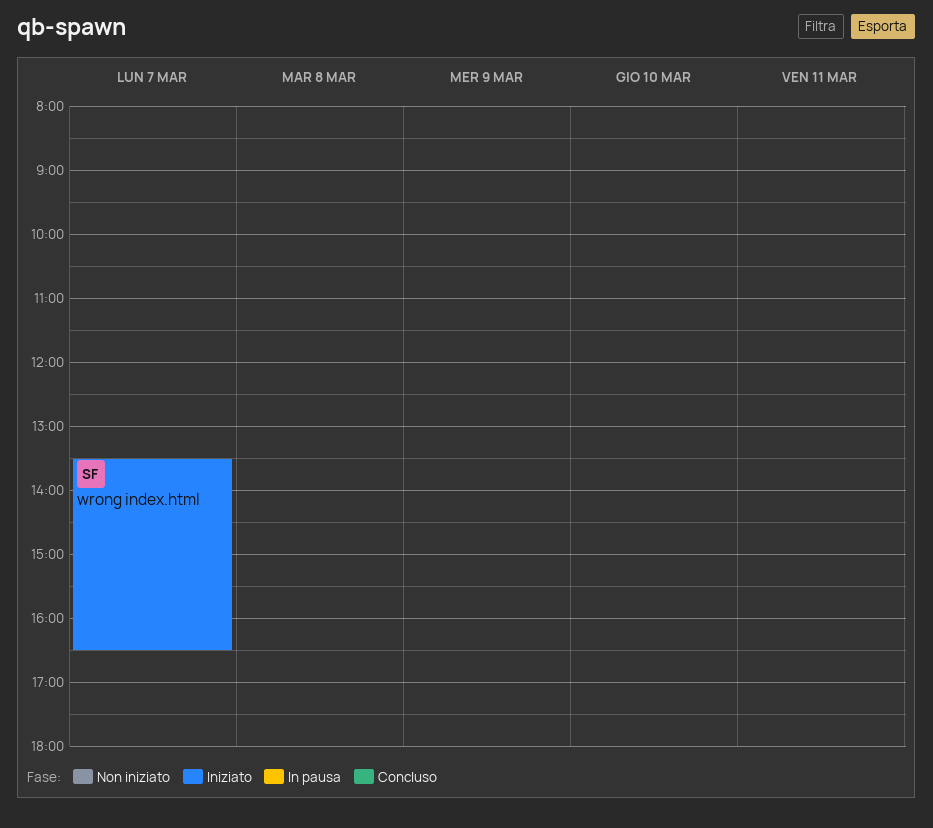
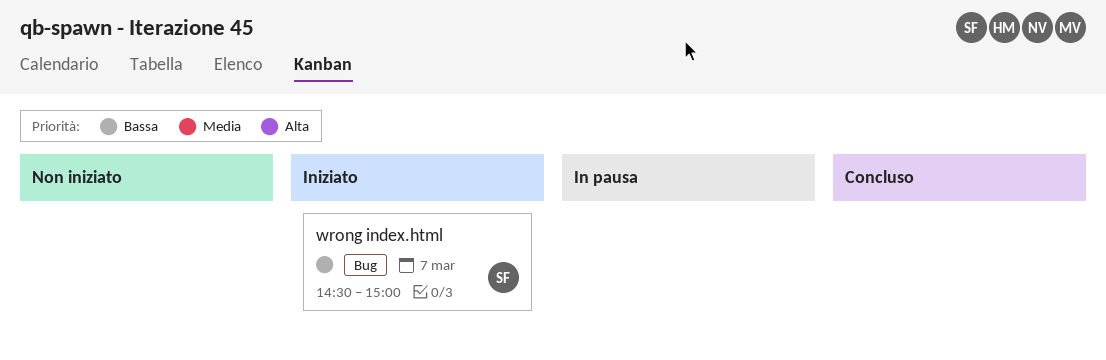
wrong index.html, begins: 13:30 -> 14:30
wrong index.html, ends: 16:30 -> 15:00

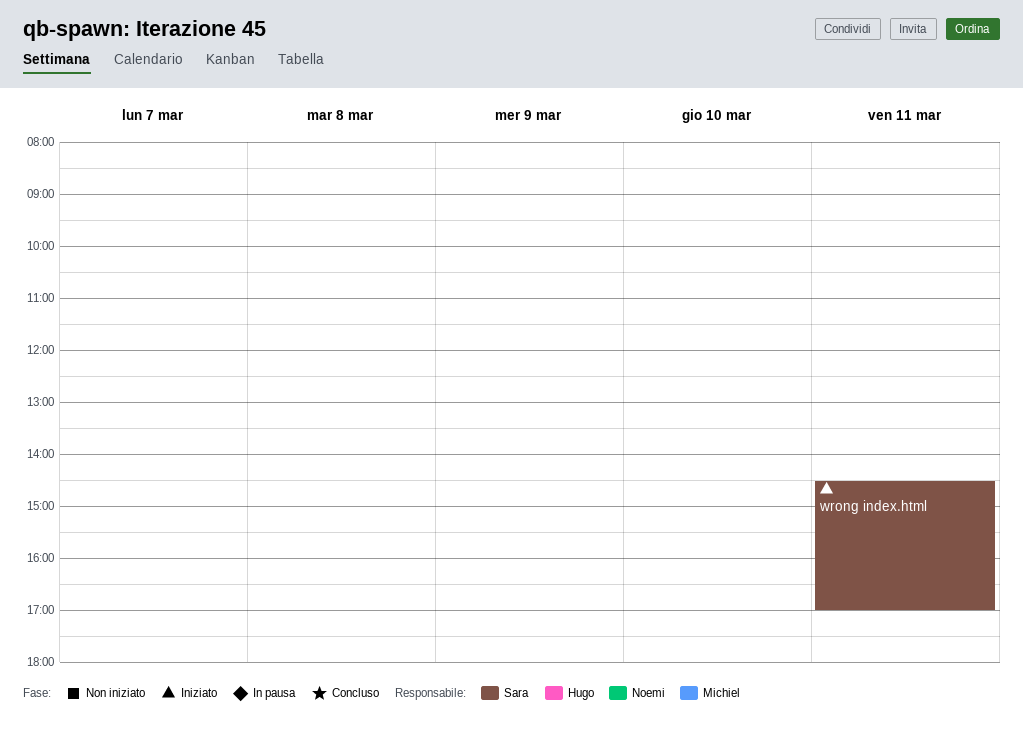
wrong index.html, day: Mar 7 -> Mar 11
wrong index.html, ends: 15:00 -> 17:00

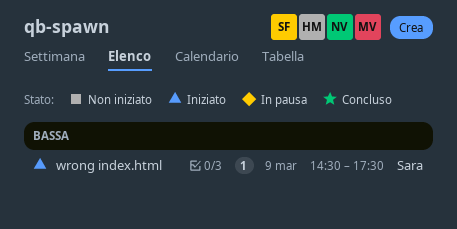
wrong index.html, day: Mar 11 -> Mar 9
wrong index.html, ends: 17:00 -> 17:30

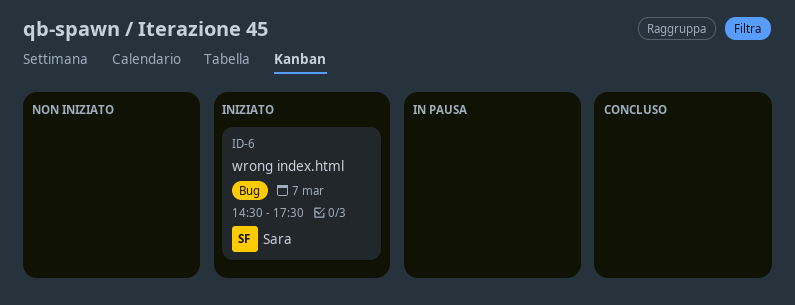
wrong index.html, day: Mar 9 -> Mar 7

